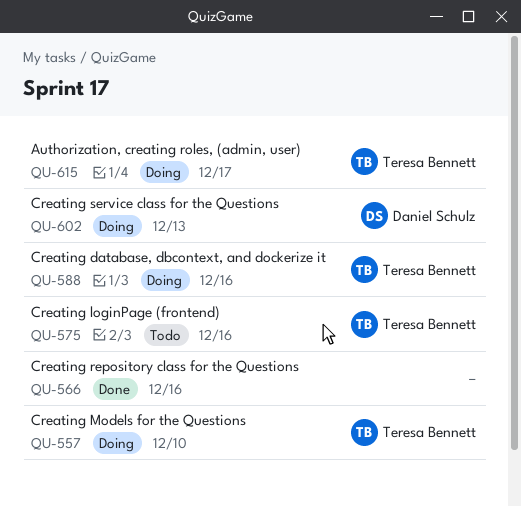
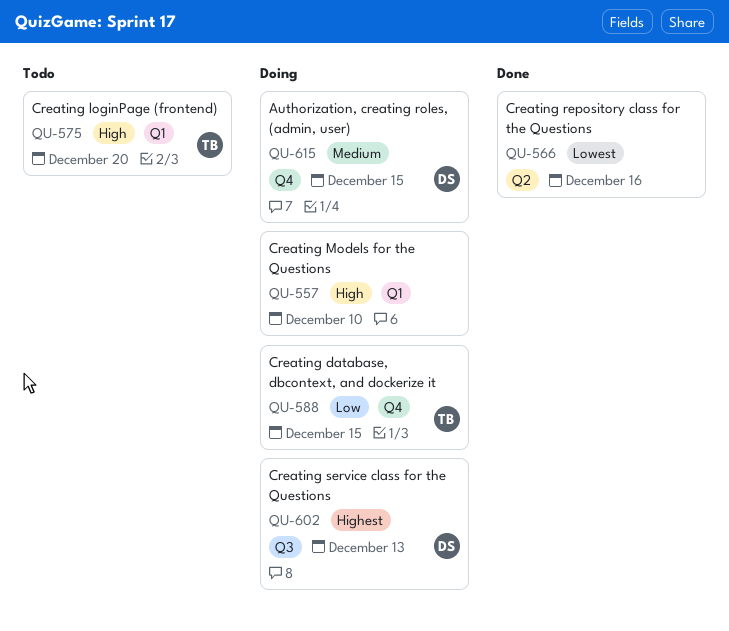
QU-557, owner: Teresa Bennett -> none
QU-575, due: Dec 16 -> Dec 20
QU-588, due: Dec 16 -> Dec 15
QU-615, owner: Teresa Bennett -> Daniel Schulz
QU-615, due: Dec 17 -> Dec 15

